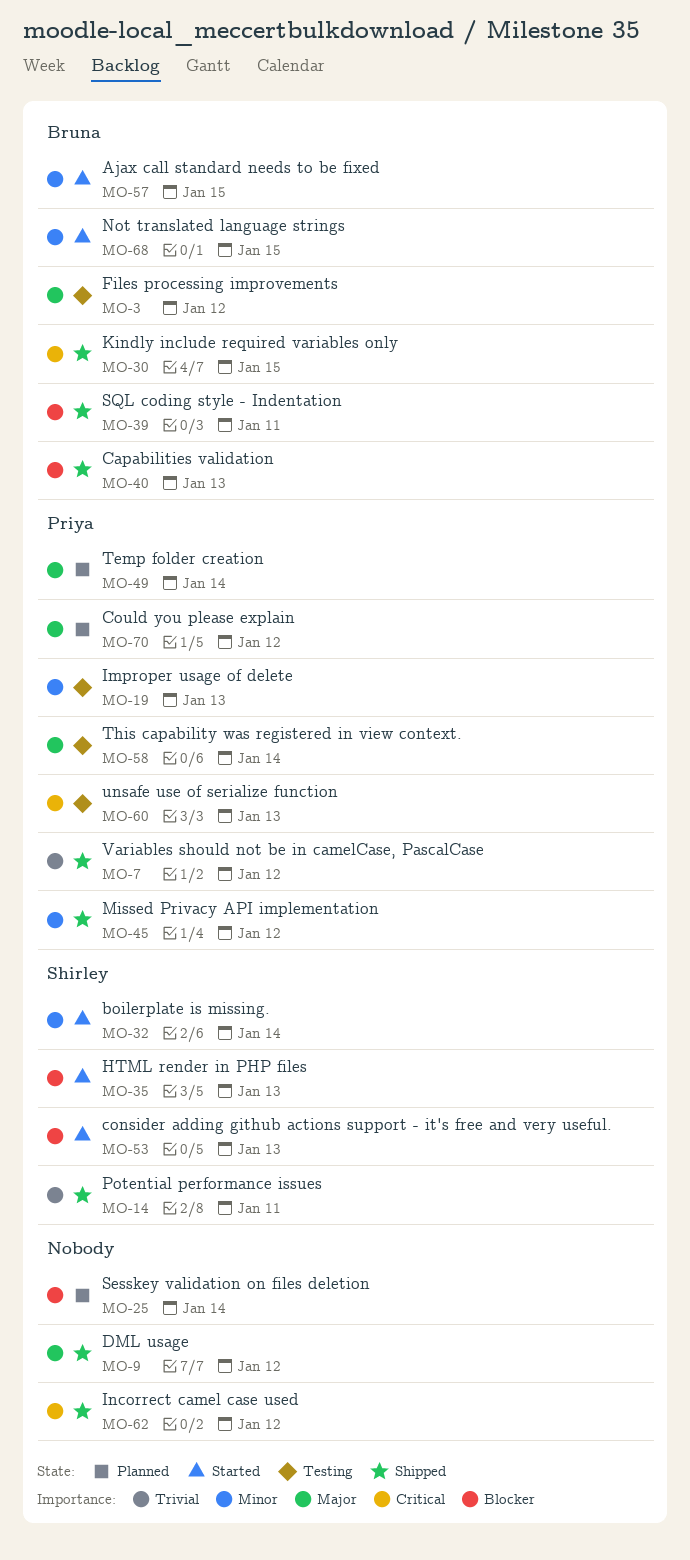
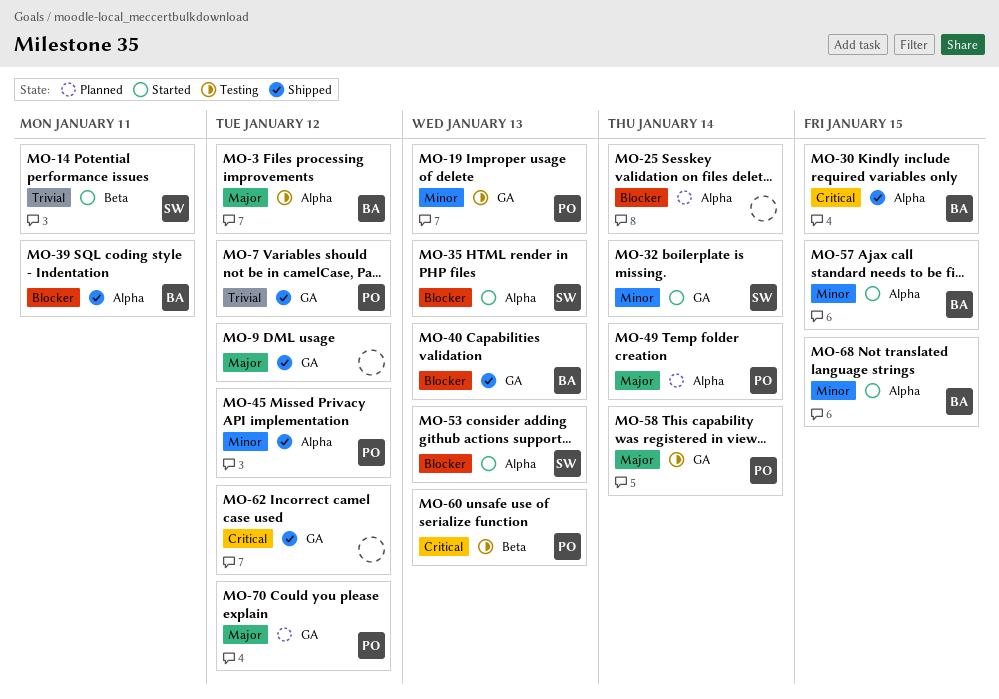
MO-14, status: Shipped -> Started

